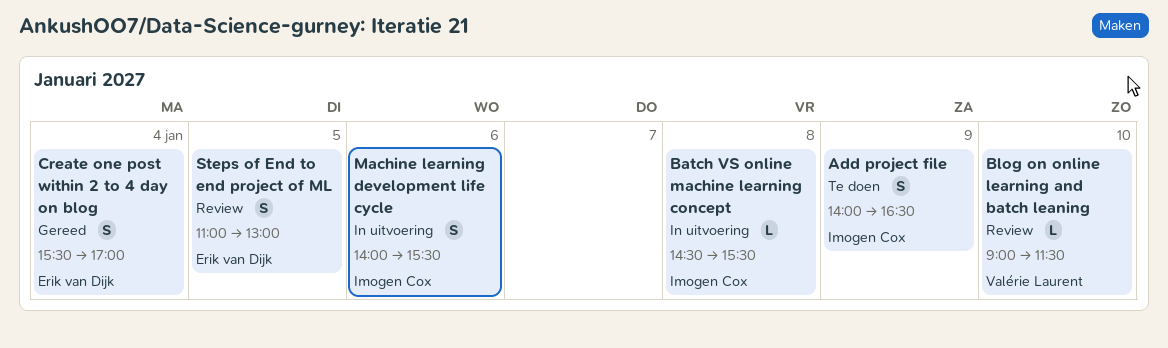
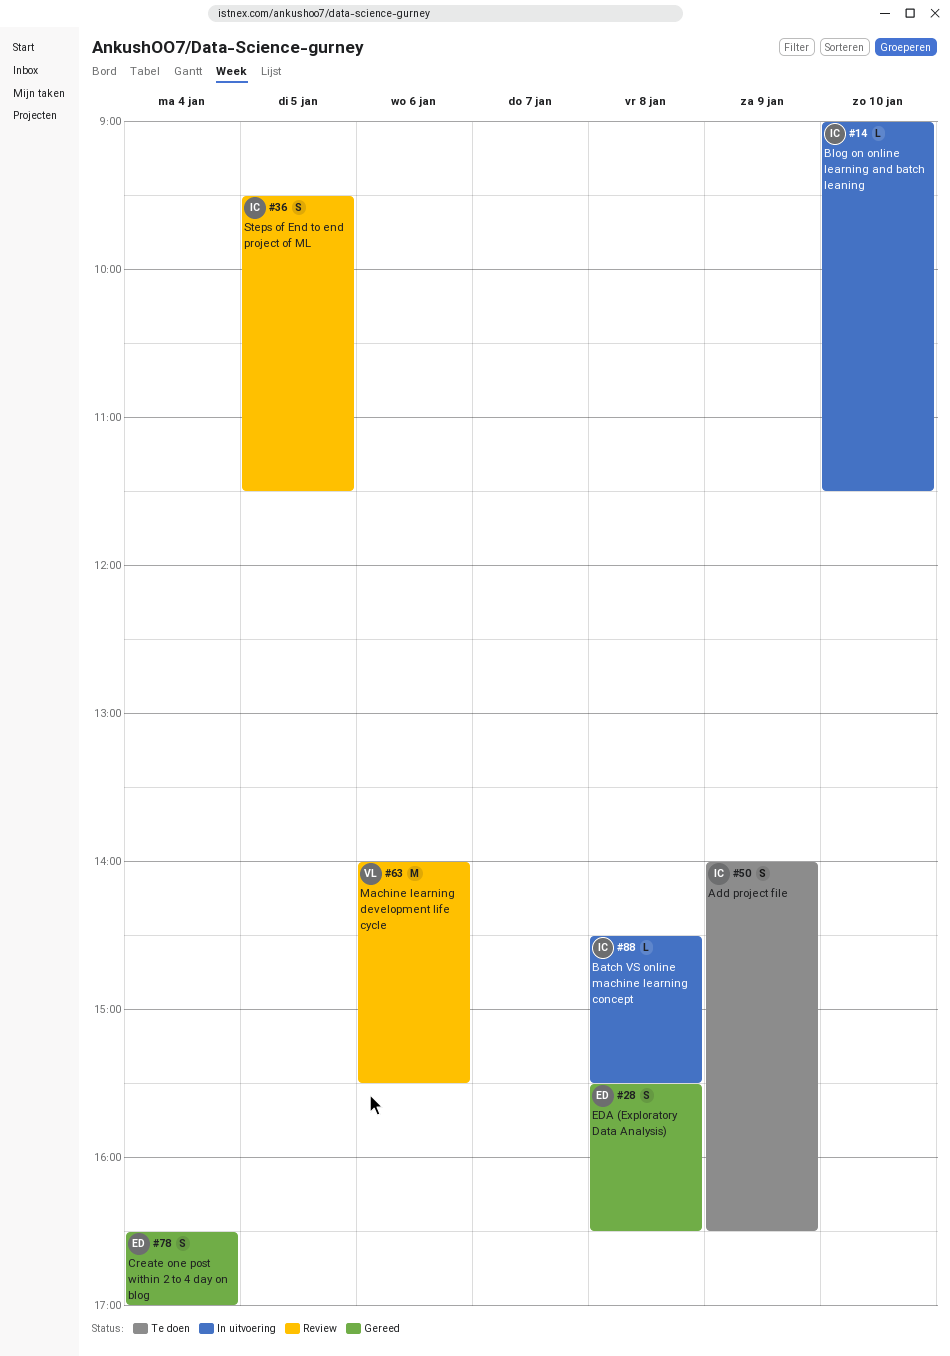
Blog on online learning and batch leaning, status: Review -> In uitvoering
Blog on online learning and batch leaning, owner: Valérie Laurent -> Imogen Cox
Create one post within 2 to 4 day on blog, begins: 15:30 -> 16:30
EDA (Exploratory Data Analysis): none -> present
Machine learning development life cycle, status: In uitvoering -> Review
Machine learning development life cycle, owner: Imogen Cox -> Valérie Laurent
Machine learning development life cycle, estimate: S -> M
Steps of End to end project of ML, owner: Erik van Dijk -> Imogen Cox
Steps of End to end project of ML, begins: 11:00 -> 09:30
Steps of End to end project of ML, ends: 13:00 -> 11:30

